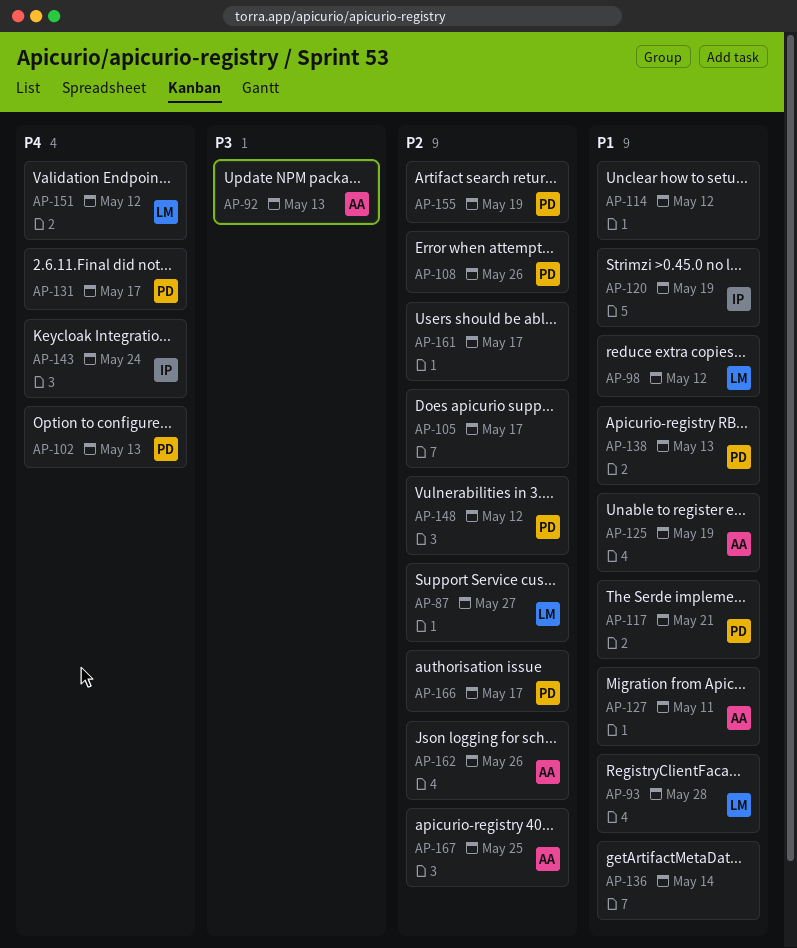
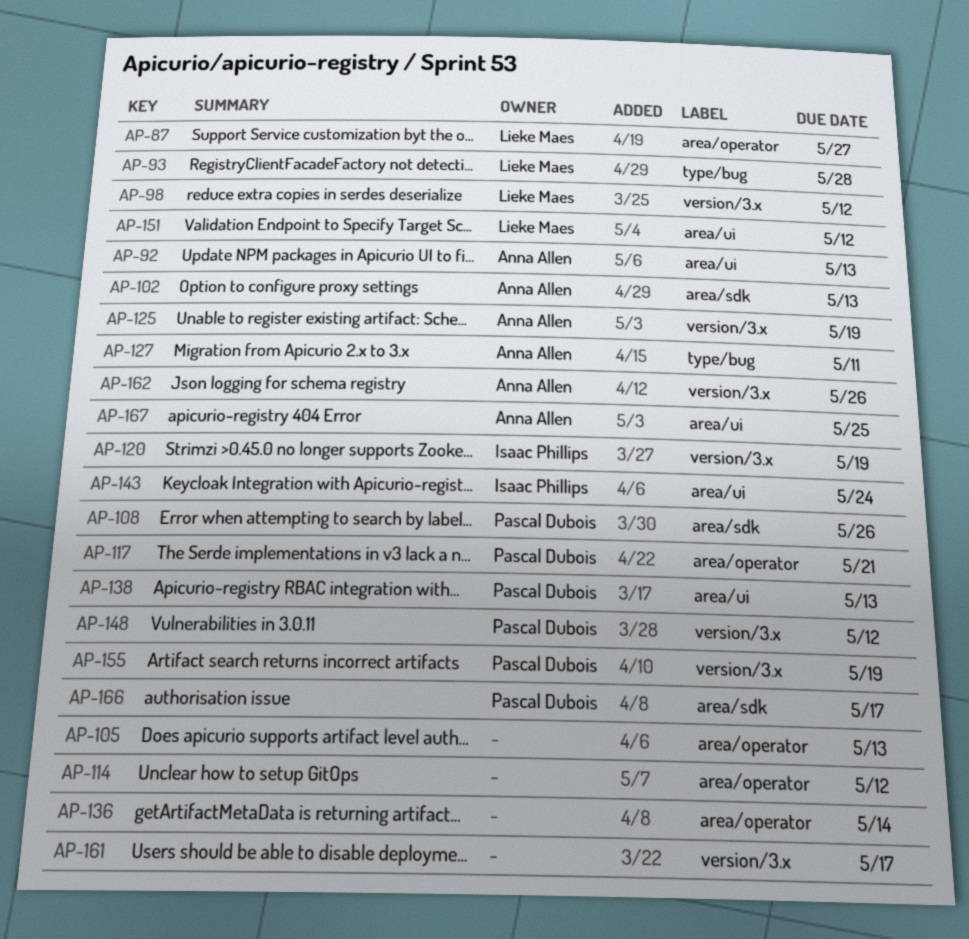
AP-102, owner: Pascal Dubois -> Anna Allen
AP-105, due: May 17 -> May 13
AP-131: present -> none

